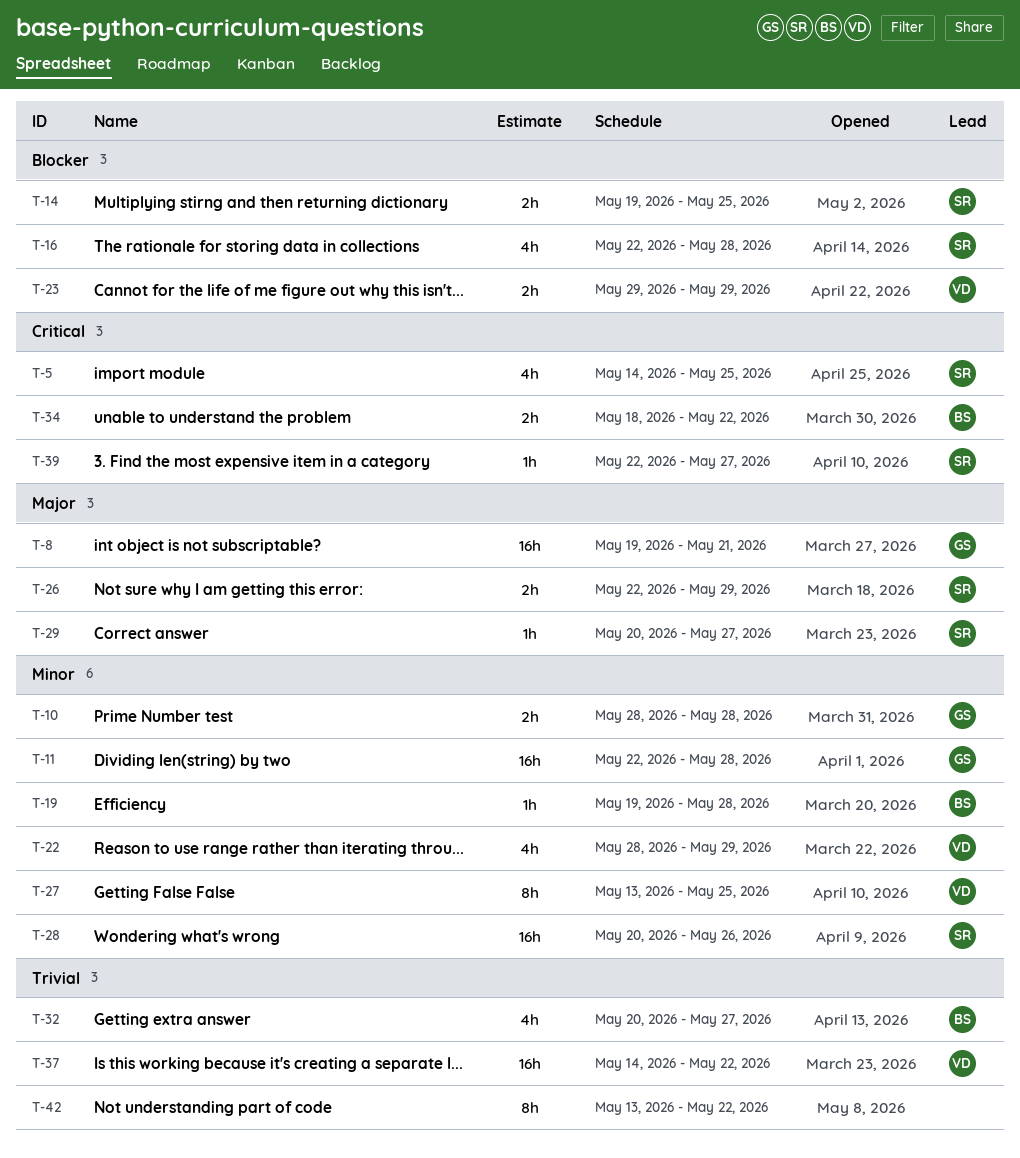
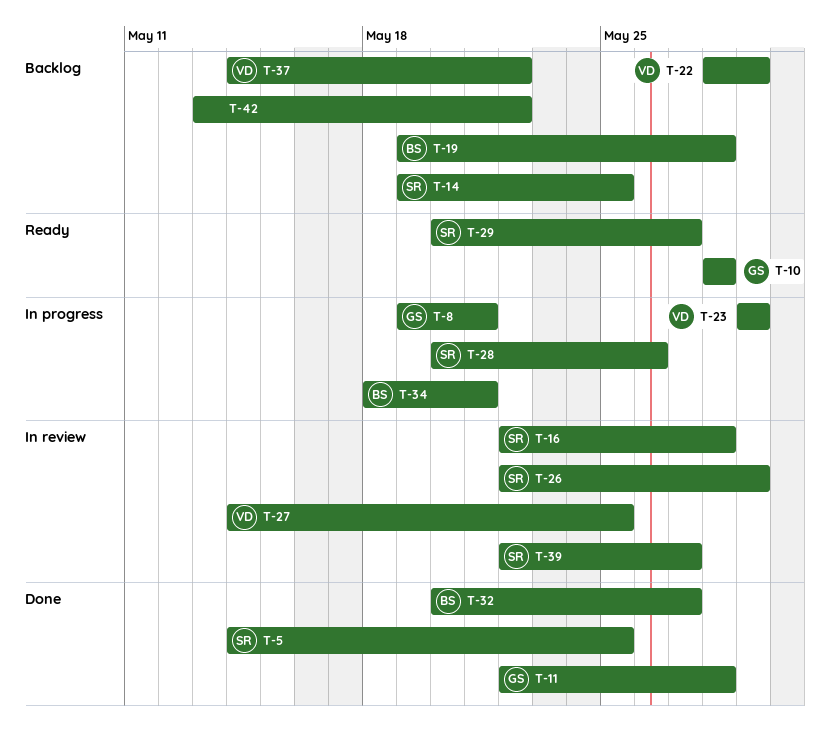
T-27, start: May 13 -> May 14
T-34, due: May 22 -> May 21

